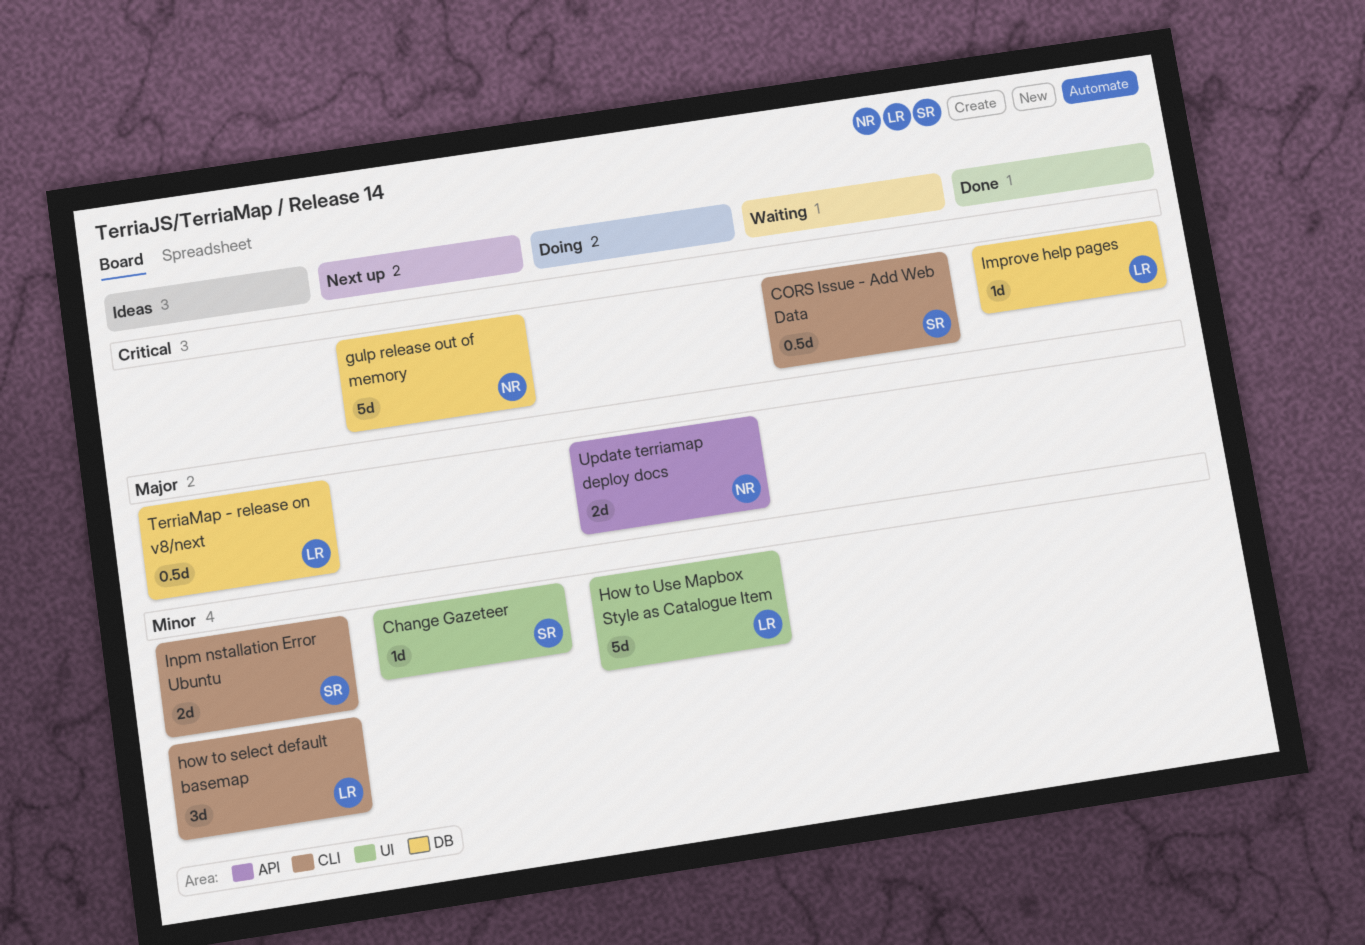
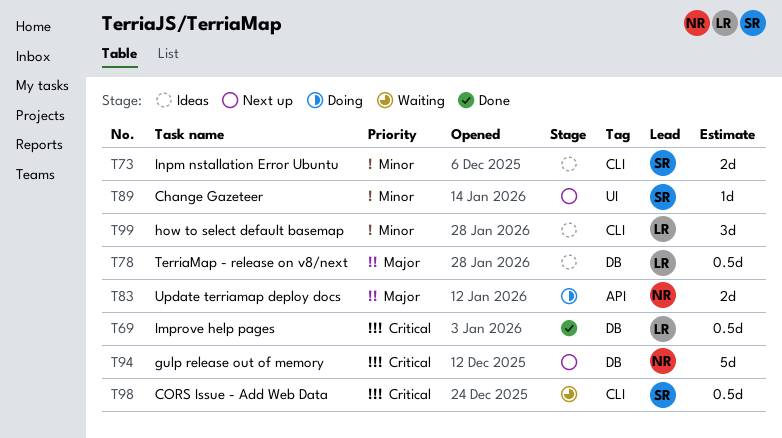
How to Use Mapbox Style as Catalogue Item: present -> none
Improve help pages, estimate: 1d -> 0.5d

